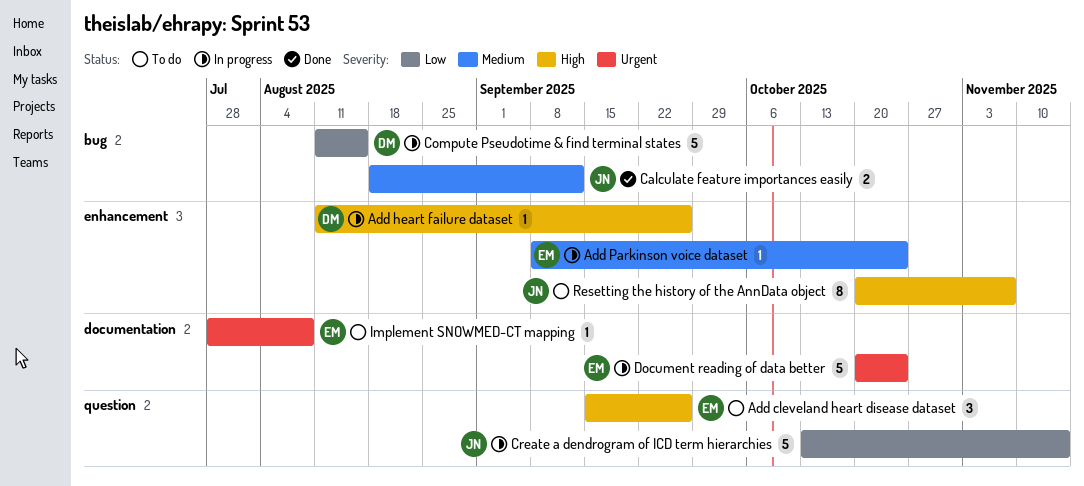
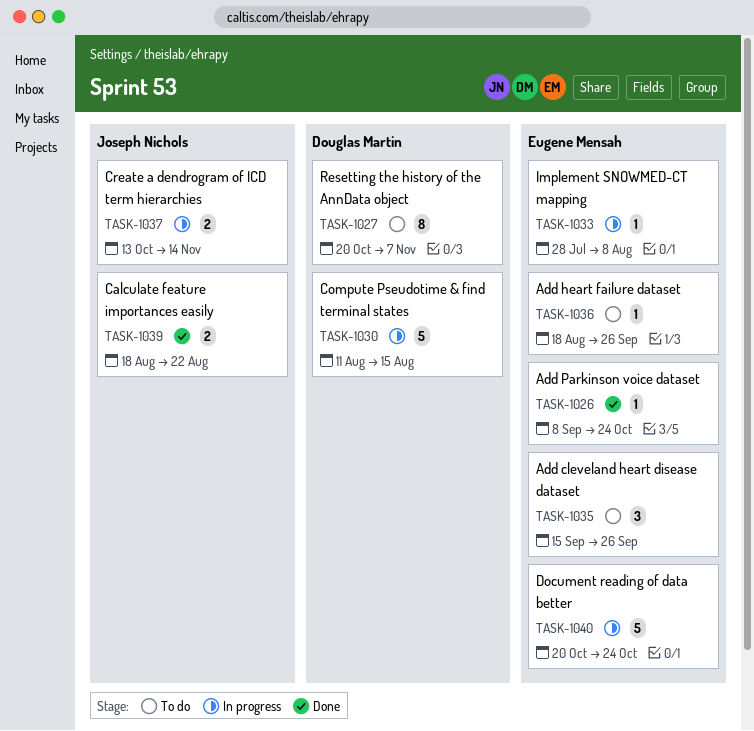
Add heart failure dataset, status: In progress -> To do
Add heart failure dataset, owner: Douglas Martin -> Eugene Mensah
Add heart failure dataset, start: Aug 11 -> Aug 18
Add Parkinson voice dataset, status: In progress -> Done
Calculate feature importances easily, due: Sep 12 -> Aug 22
Create a dendrogram of ICD term hierarchies, estimate: 5 -> 2
Implement SNOWMED-CT mapping, status: To do -> In progress
Resetting the history of the AnnData object, owner: Joseph Nichols -> Douglas Martin

